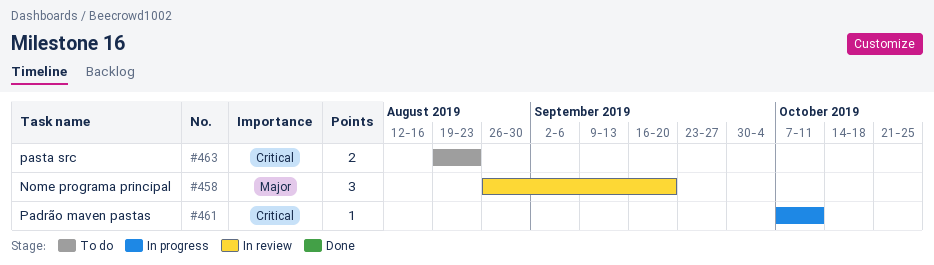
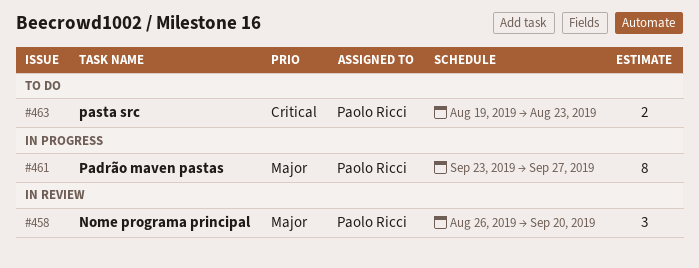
#461, priority: Critical -> Major
#461, estimate: 1 -> 8
#461, start: Oct 7 -> Sep 23
#461, due: Oct 11 -> Sep 27

